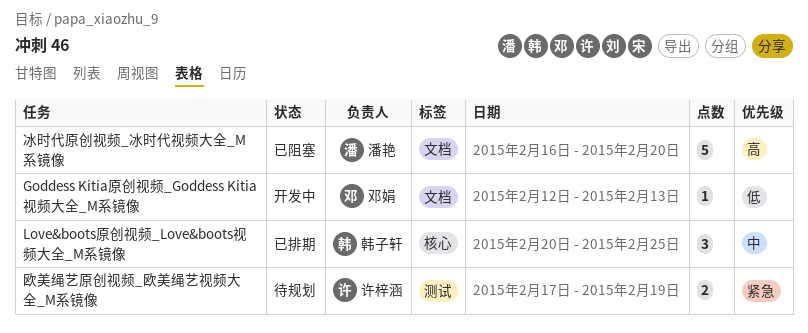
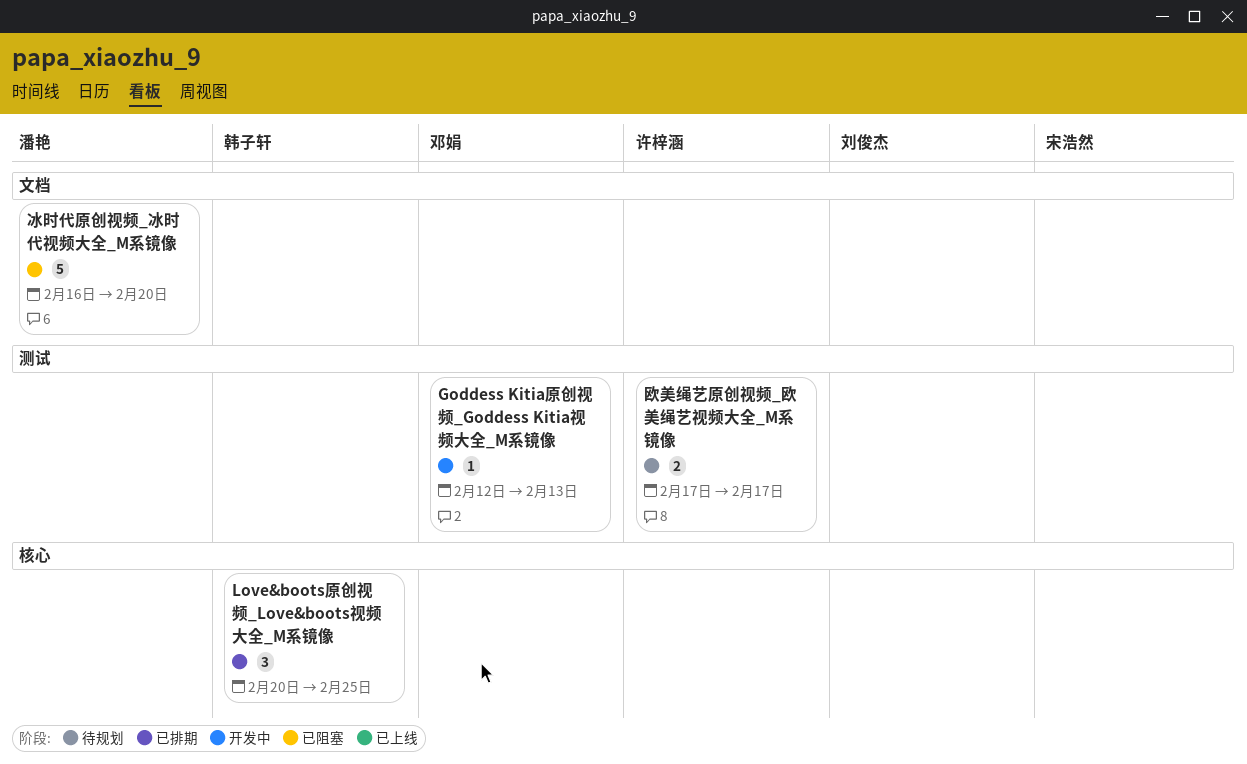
Goddess Kitia原创视频_Goddess Kitia视频大全_M系镜像, label: 文档 -> 测试
欧美绳艺原创视频_欧美绳艺视频大全_M系镜像, due: Feb 19 -> Feb 17

